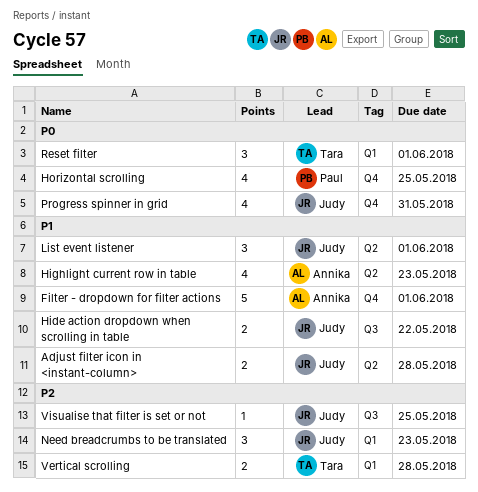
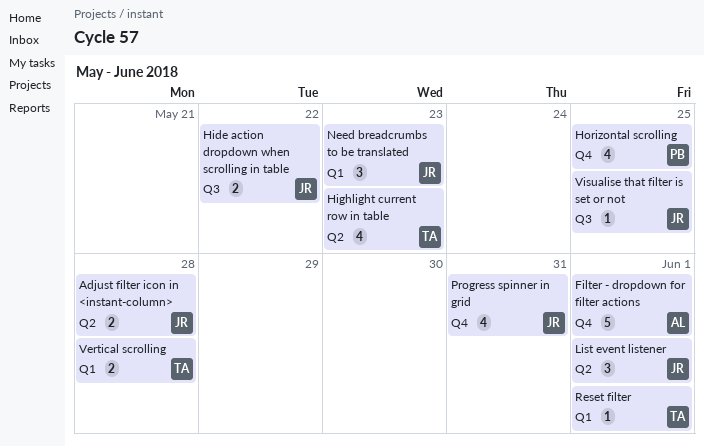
Highlight current row in table, owner: Annika -> Tara
Reset filter, estimate: 3 -> 1

